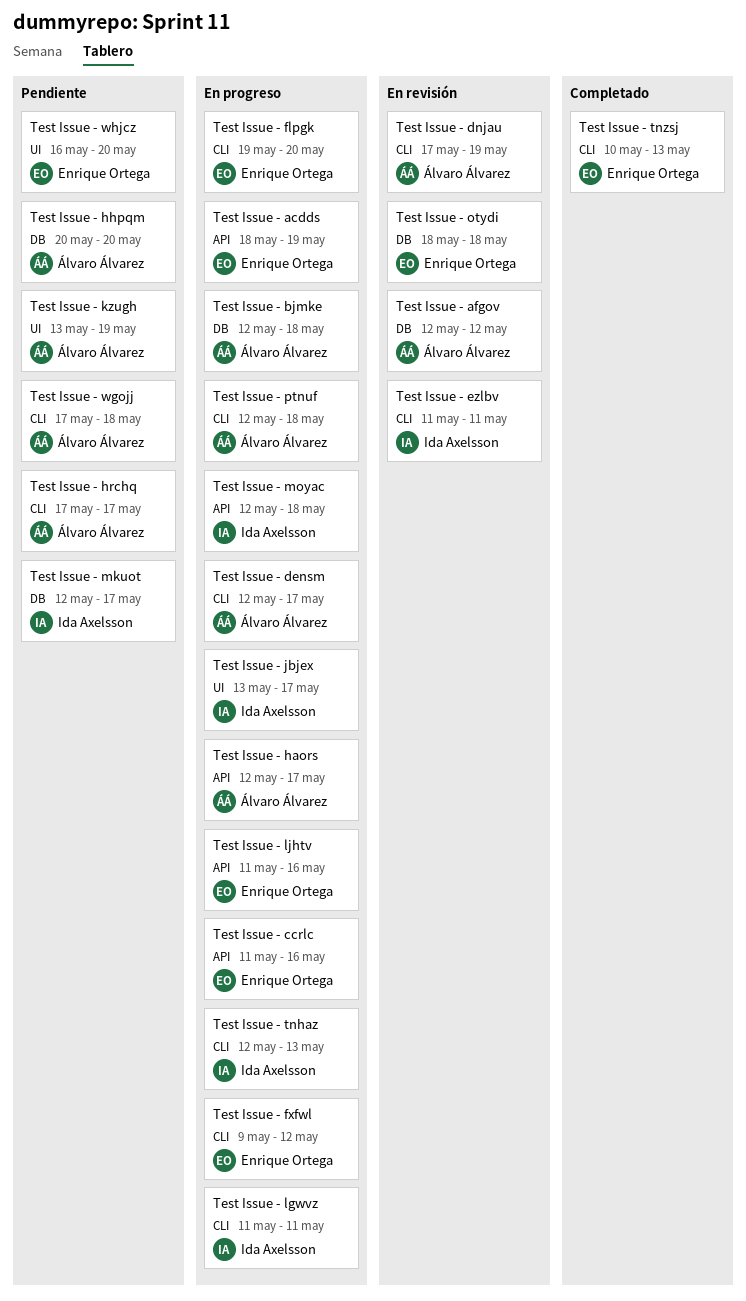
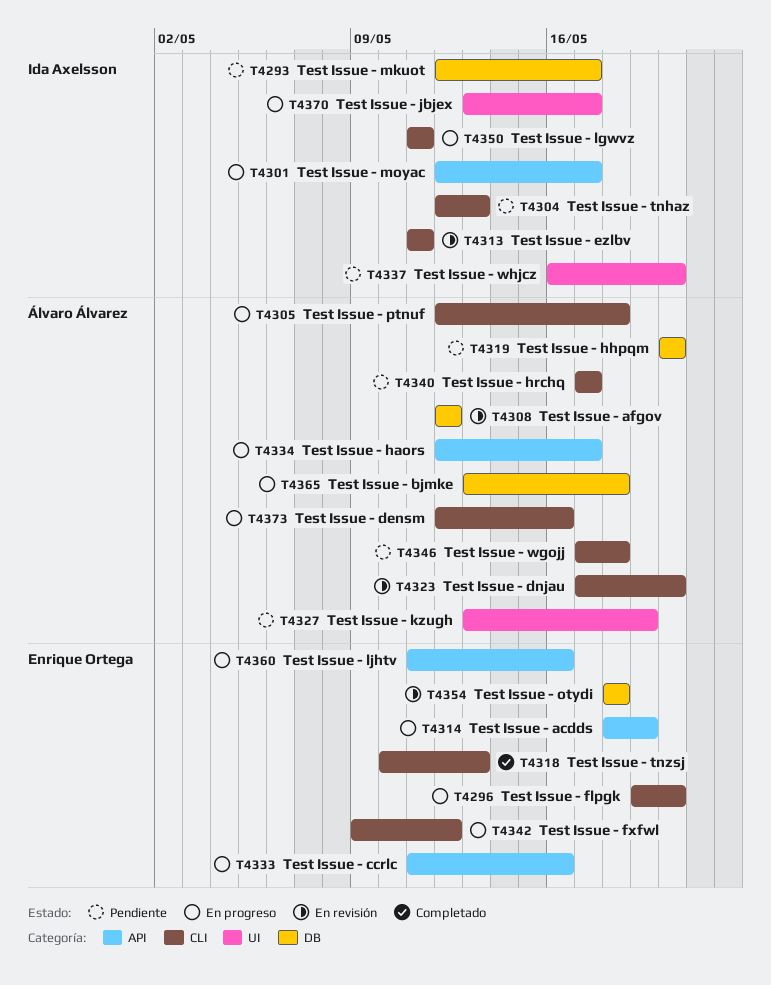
Test Issue - bjmke, start: May 12 -> May 13
Test Issue - densm, due: May 17 -> May 16
Test Issue - dnjau, due: May 19 -> May 20
Test Issue - moyac, due: May 18 -> May 17
Test Issue - tnhaz, status: En progreso -> Pendiente
Test Issue - whjcz, owner: Enrique Ortega -> Ida Axelsson

